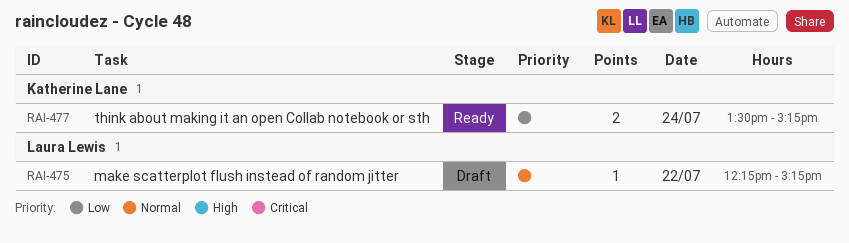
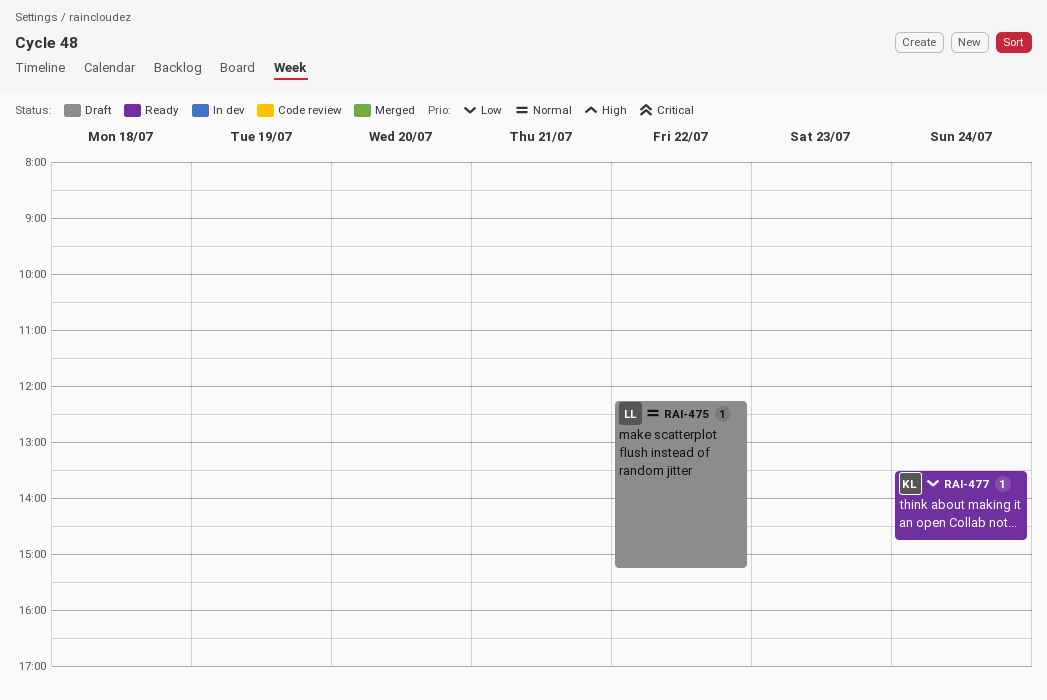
RAI-477, estimate: 2 -> 1
RAI-477, ends: 15:15 -> 14:45

